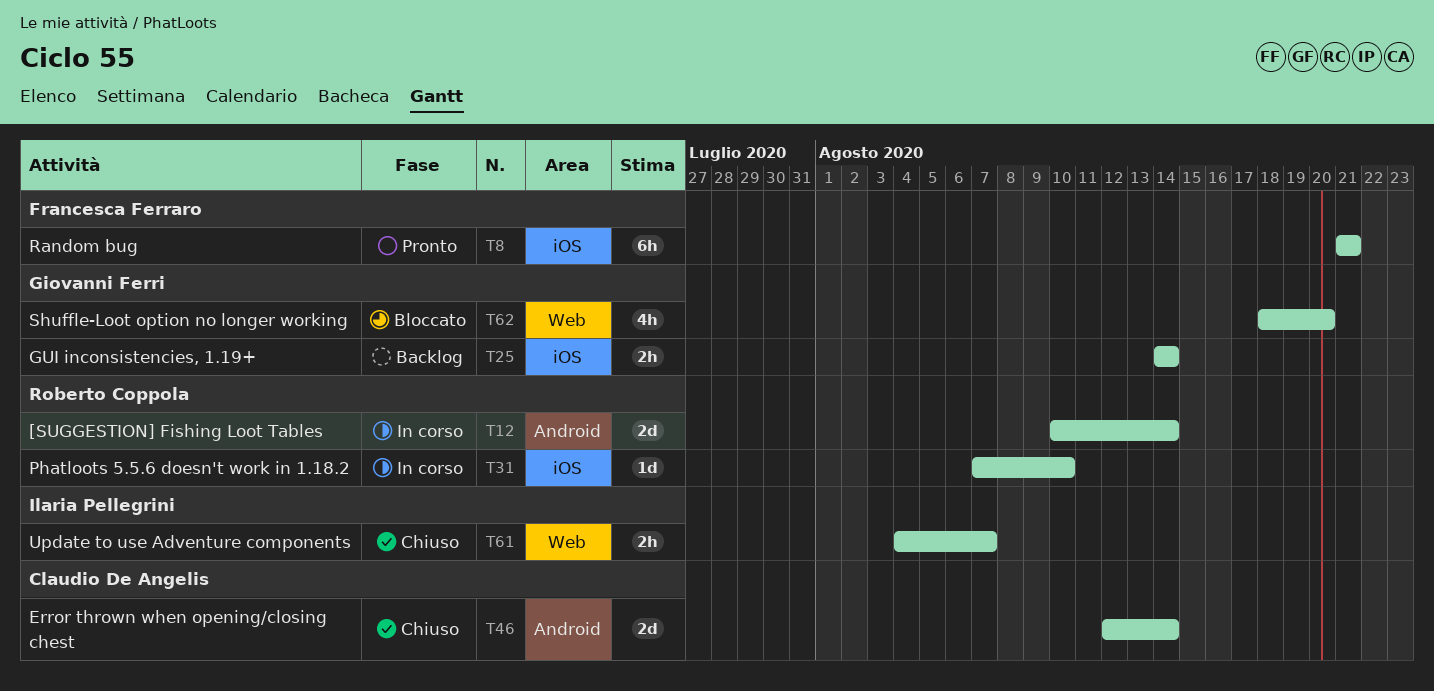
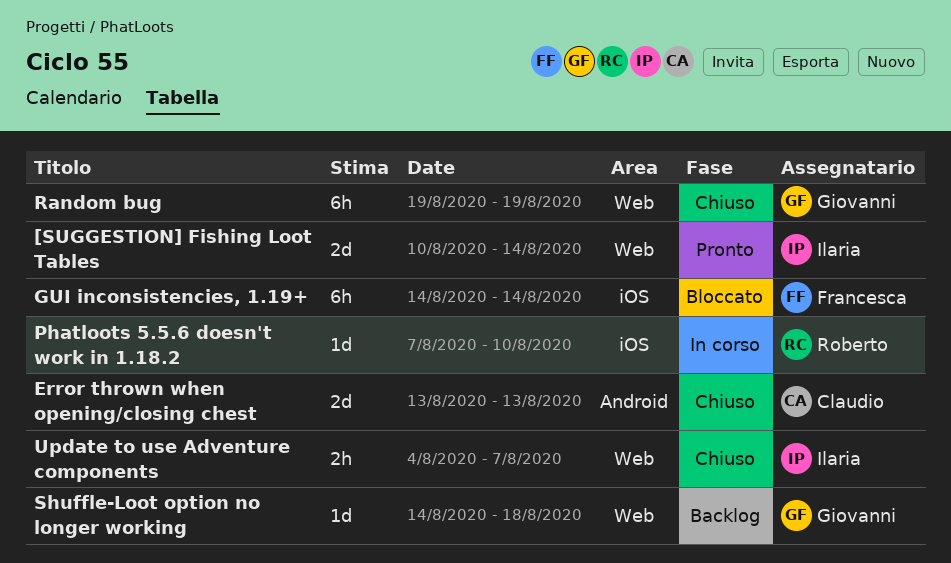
[SUGGESTION] Fishing Loot Tables, status: In corso -> Pronto
[SUGGESTION] Fishing Loot Tables, owner: Roberto Coppola -> Ilaria Pellegrini
[SUGGESTION] Fishing Loot Tables, label: Android -> Web
Error thrown when opening/closing chest, start: Aug 12 -> Aug 13
Error thrown when opening/closing chest, due: Aug 14 -> Aug 13
GUI inconsistencies, 1.19+, status: Backlog -> Bloccato
GUI inconsistencies, 1.19+, owner: Giovanni Ferri -> Francesca Ferraro
GUI inconsistencies, 1.19+, estimate: 2h -> 6h
Random bug, status: Pronto -> Chiuso
Random bug, owner: Francesca Ferraro -> Giovanni Ferri
Random bug, label: iOS -> Web
Random bug, start: Aug 21 -> Aug 19
Random bug, due: Aug 21 -> Aug 19
Shuffle-Loot option no longer working, status: Bloccato -> Backlog
Shuffle-Loot option no longer working, estimate: 4h -> 1d
Shuffle-Loot option no longer working, start: Aug 18 -> Aug 14
Shuffle-Loot option no longer working, due: Aug 20 -> Aug 18

